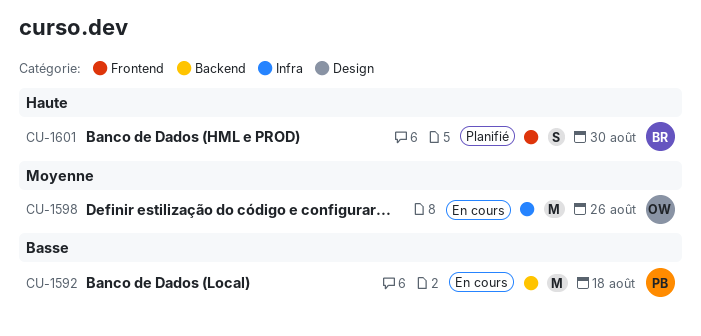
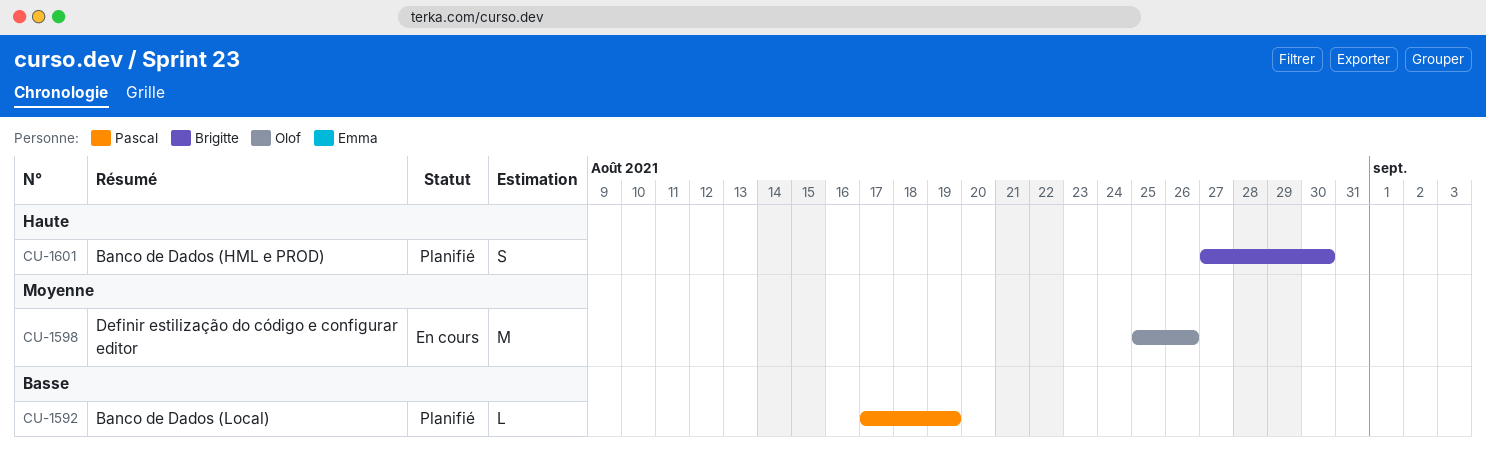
CU-1592, status: En cours -> Planifié
CU-1592, estimate: M -> L
CU-1592, due: Aug 18 -> Aug 19

